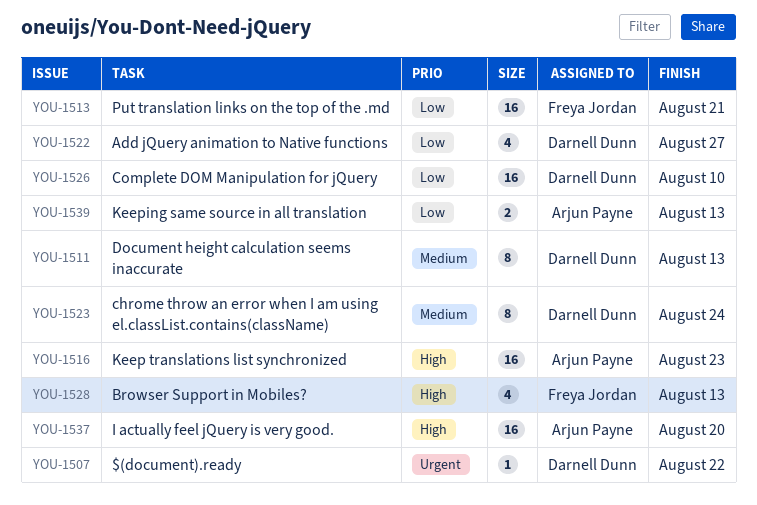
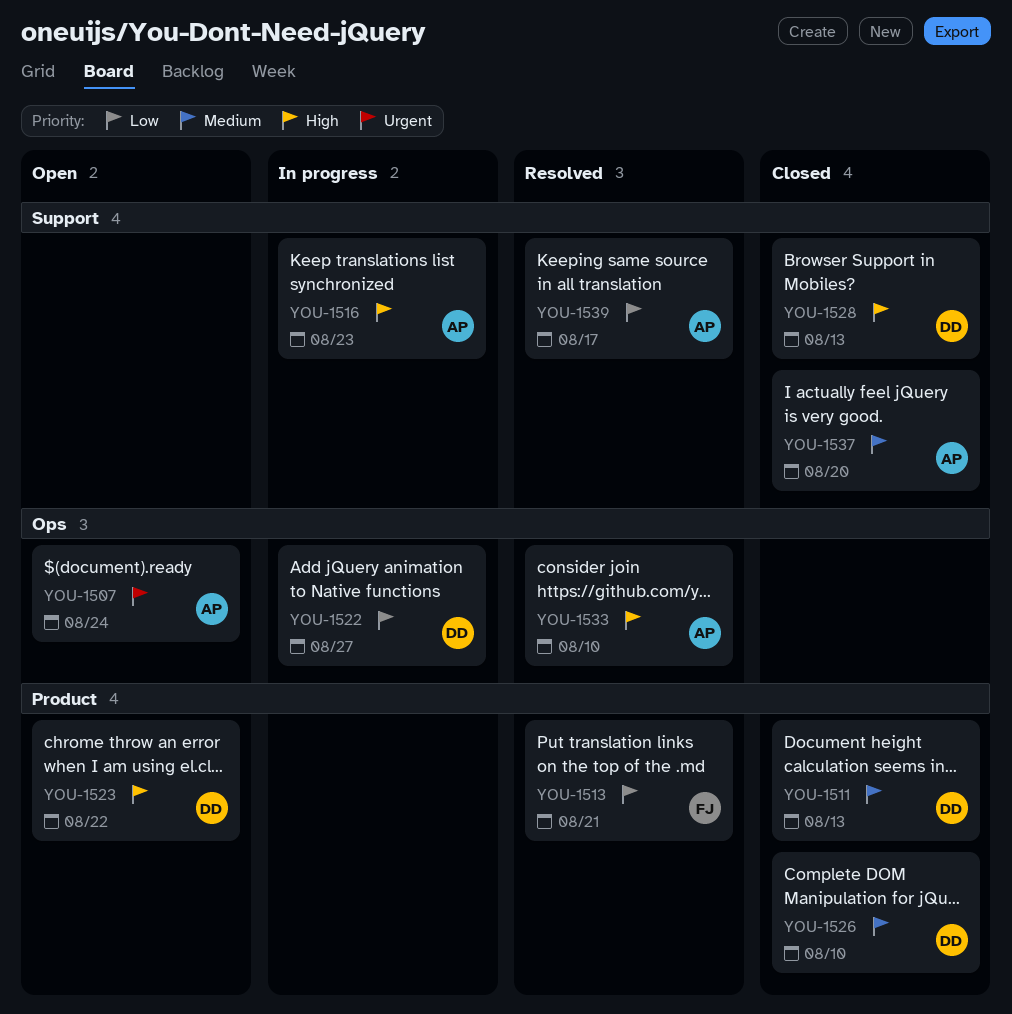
YOU-1507, owner: Darnell Dunn -> Arjun Payne
YOU-1507, due: Aug 22 -> Aug 24
YOU-1523, priority: Medium -> High
YOU-1523, due: Aug 24 -> Aug 22
YOU-1526, priority: Low -> Medium
YOU-1528, owner: Freya Jordan -> Darnell Dunn
YOU-1533: none -> present
YOU-1537, priority: High -> Medium
YOU-1539, due: Aug 13 -> Aug 17

